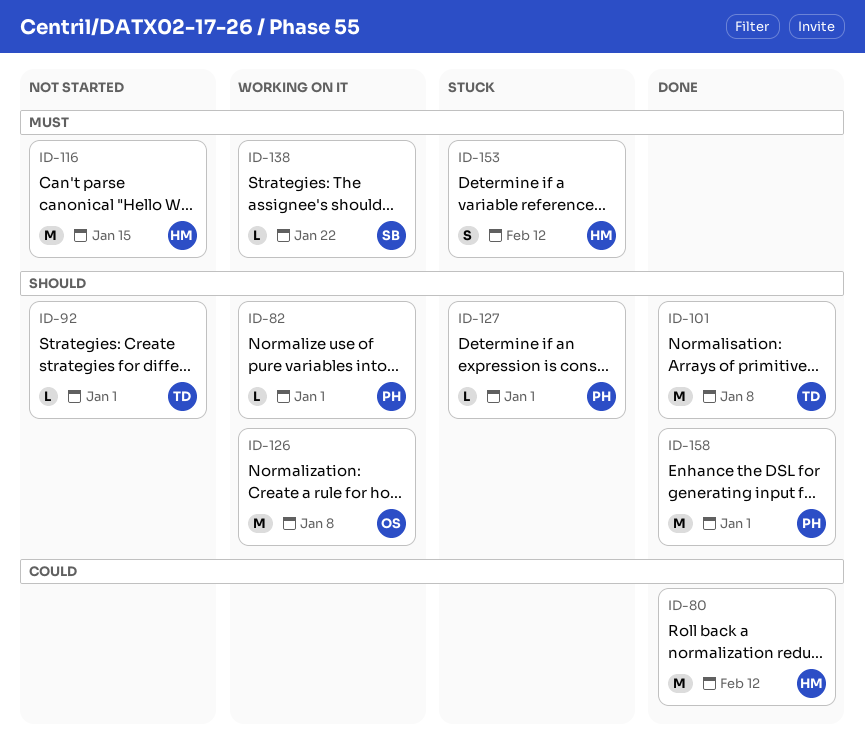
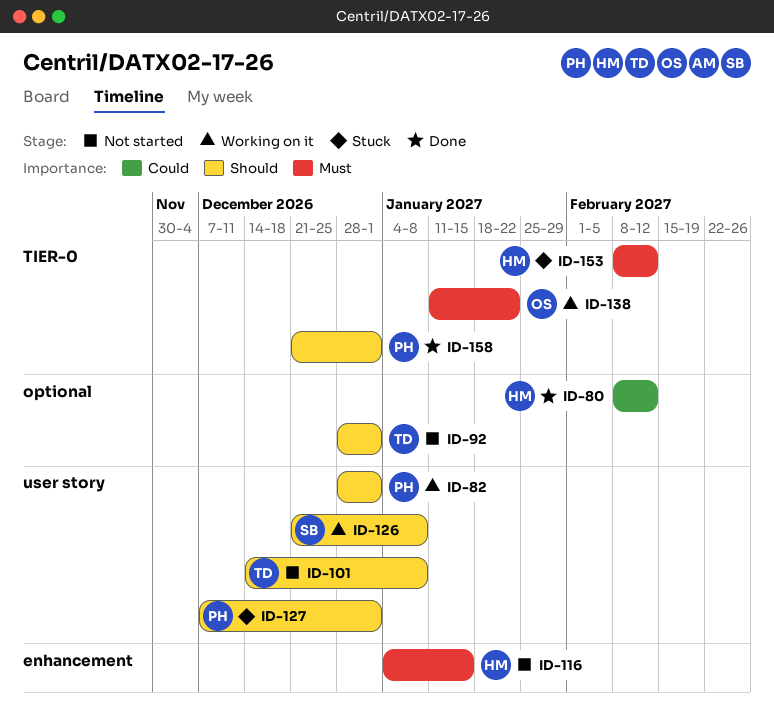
ID-101, status: Done -> Not started
ID-126, owner: OS -> SB
ID-138, owner: SB -> OS

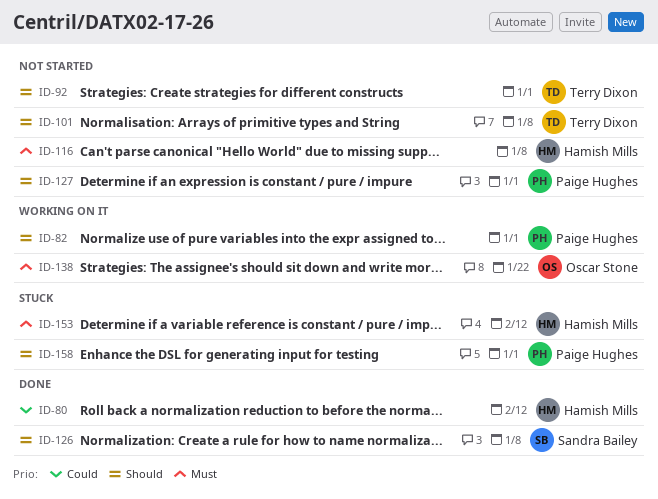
ID-116, due: Jan 15 -> Jan 8
ID-126, status: Working on it -> Done
ID-127, status: Stuck -> Not started
ID-158, status: Done -> Stuck

